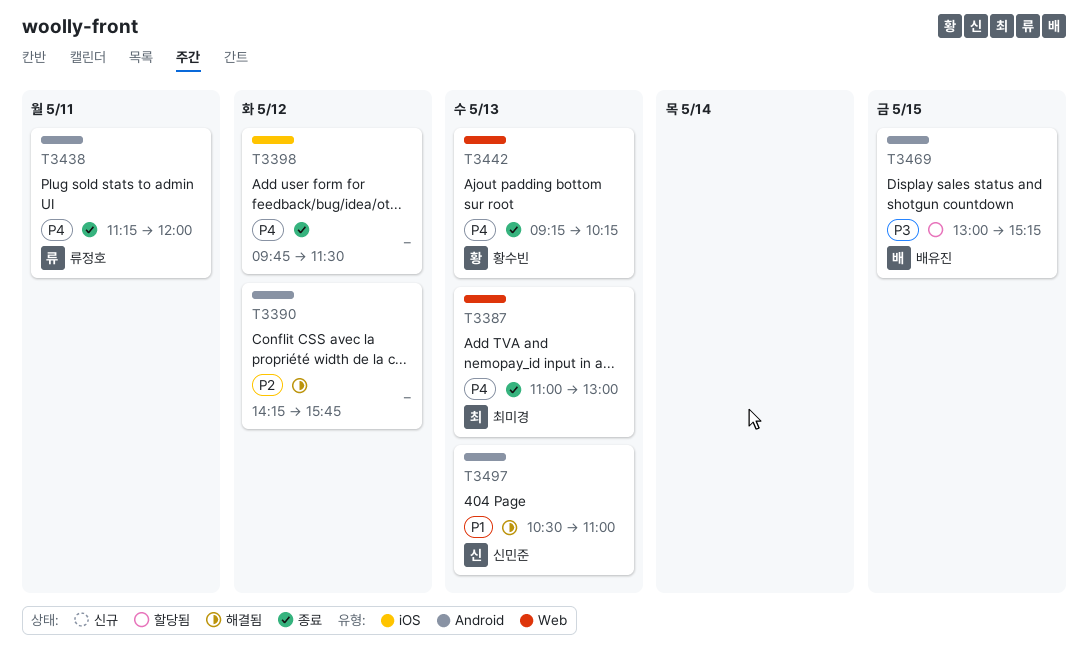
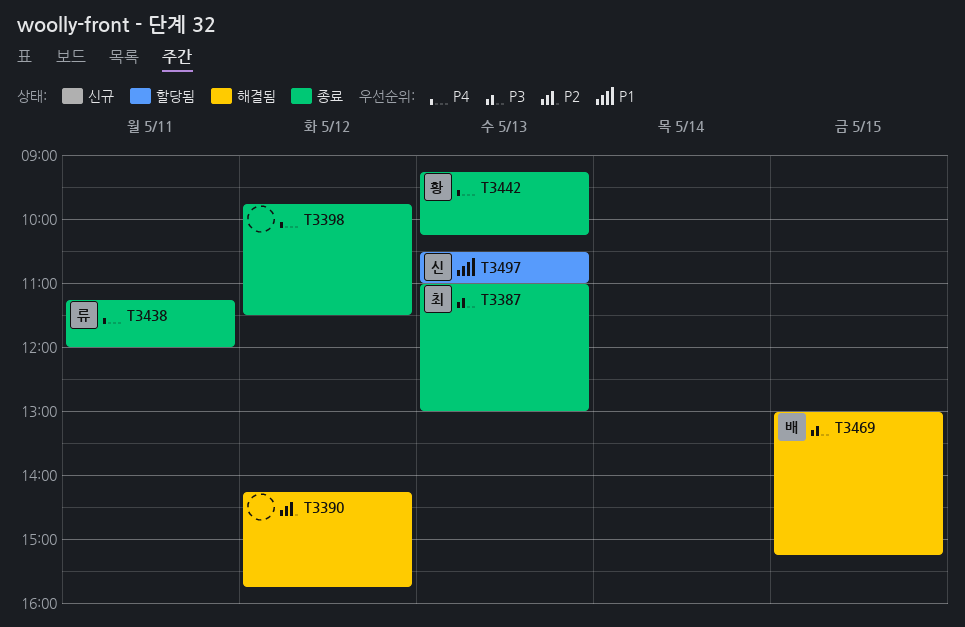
T3387, priority: P4 -> P3
T3469, status: 할당됨 -> 해결됨
T3497, status: 해결됨 -> 할당됨

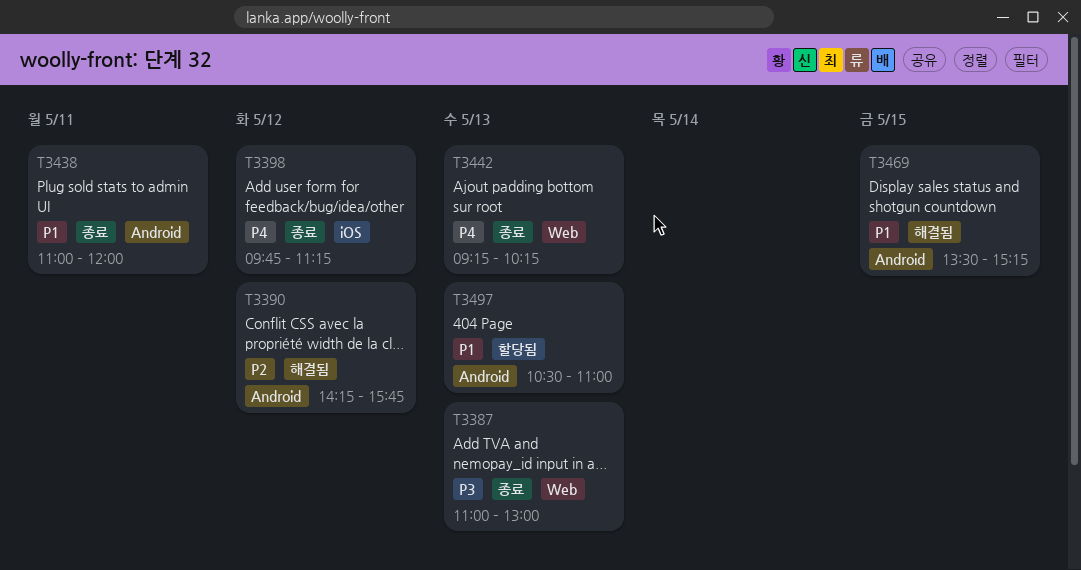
T3398, ends: 11:30 -> 11:15
T3438, priority: P4 -> P1
T3438, begins: 11:15 -> 11:00
T3469, priority: P3 -> P1
T3469, begins: 13:00 -> 13:30

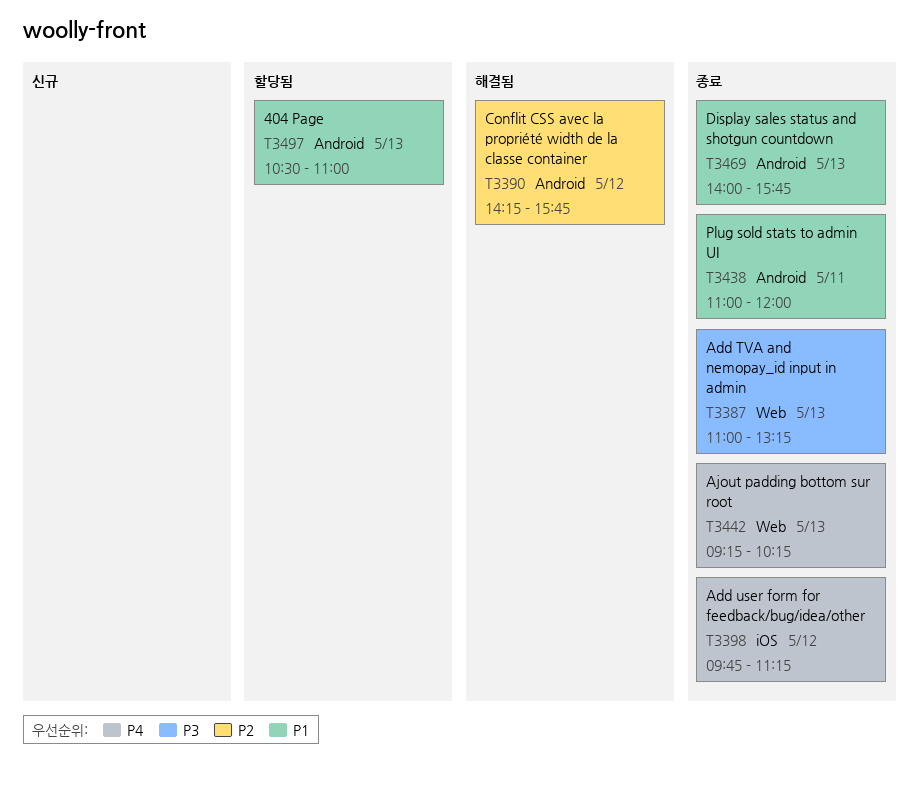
T3387, ends: 13:00 -> 13:15
T3469, status: 해결됨 -> 종료
T3469, day: May 15 -> May 13
T3469, begins: 13:30 -> 14:00
T3469, ends: 15:15 -> 15:45

